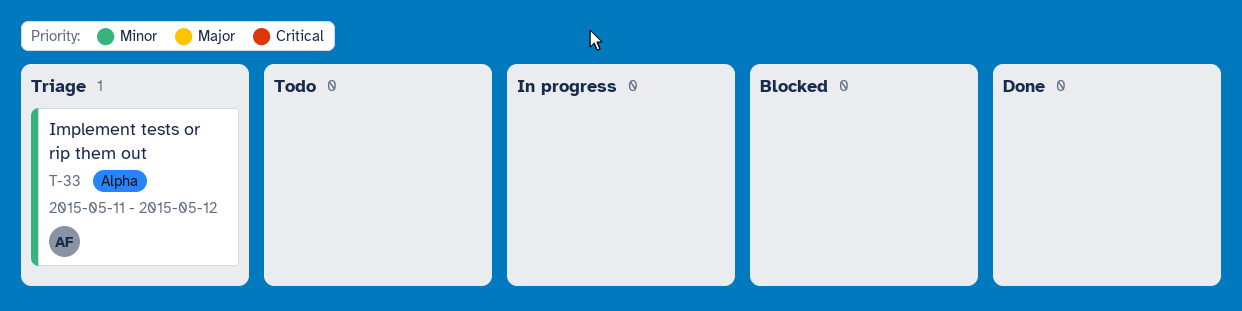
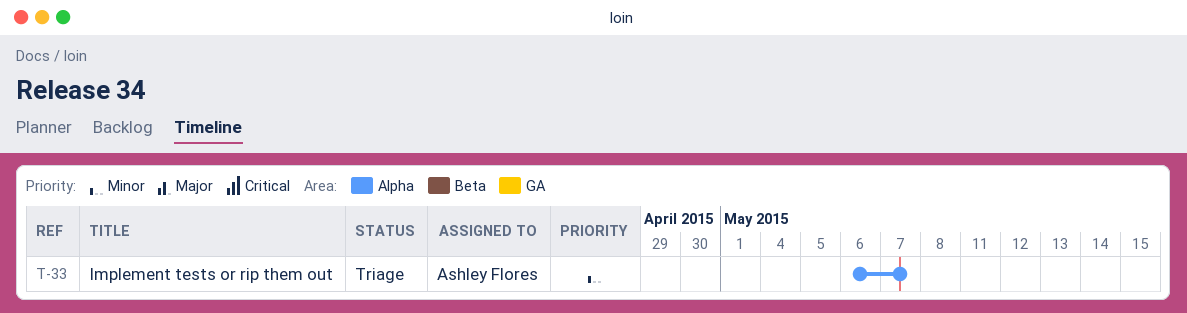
T-33, start: May 11 -> May 6
T-33, due: May 12 -> May 7

